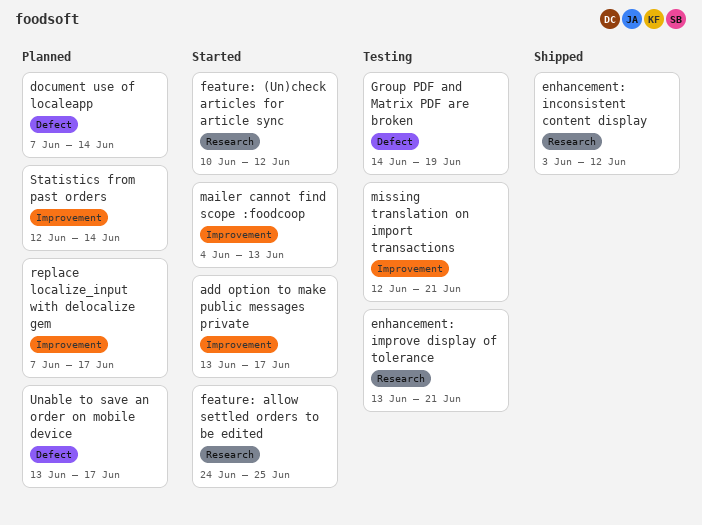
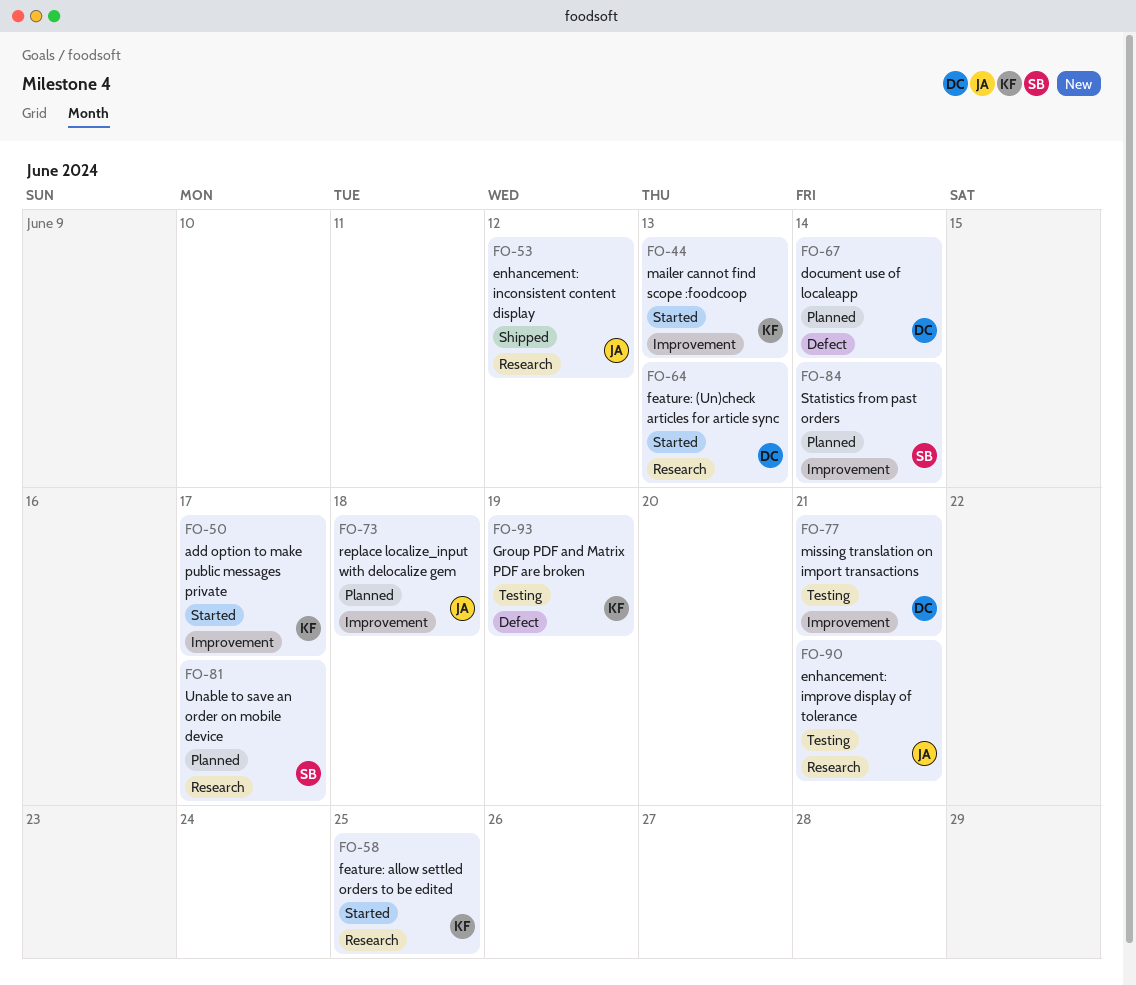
feature: (Un)check articles for article sync, due: Jun 12 -> Jun 13
replace localize_input with delocalize gem, due: Jun 17 -> Jun 18
Unable to save an order on mobile device, label: Defect -> Research

